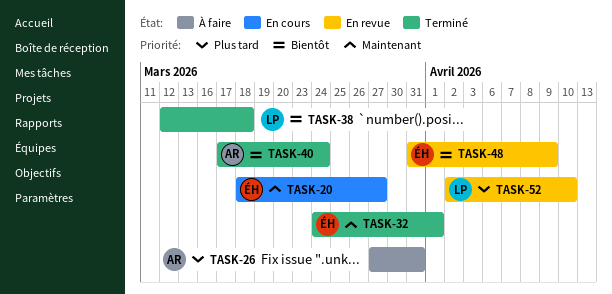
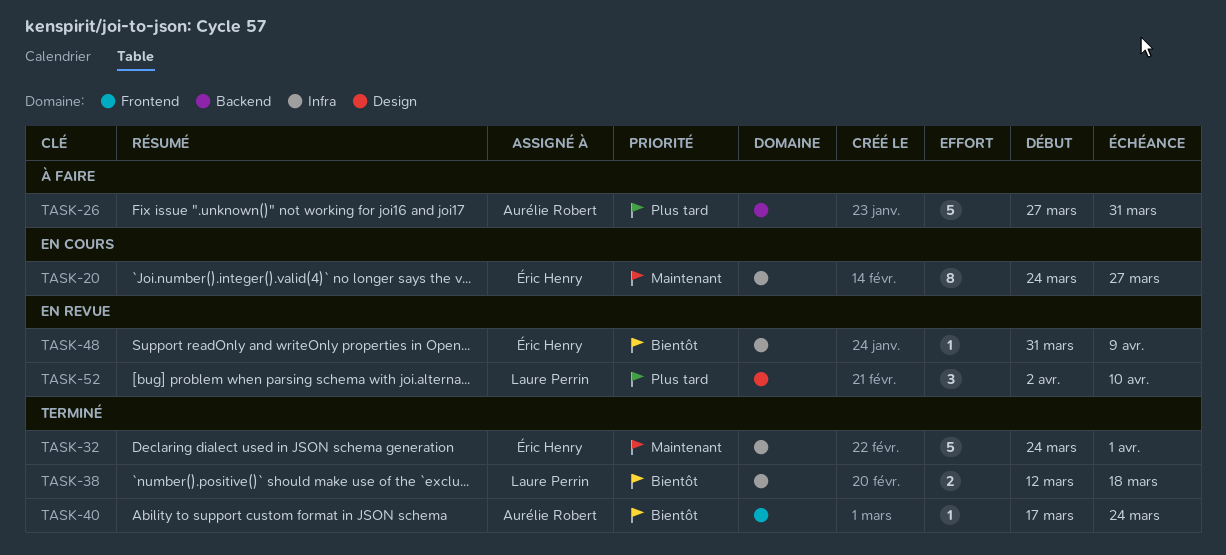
TASK-20, start: Mar 18 -> Mar 24

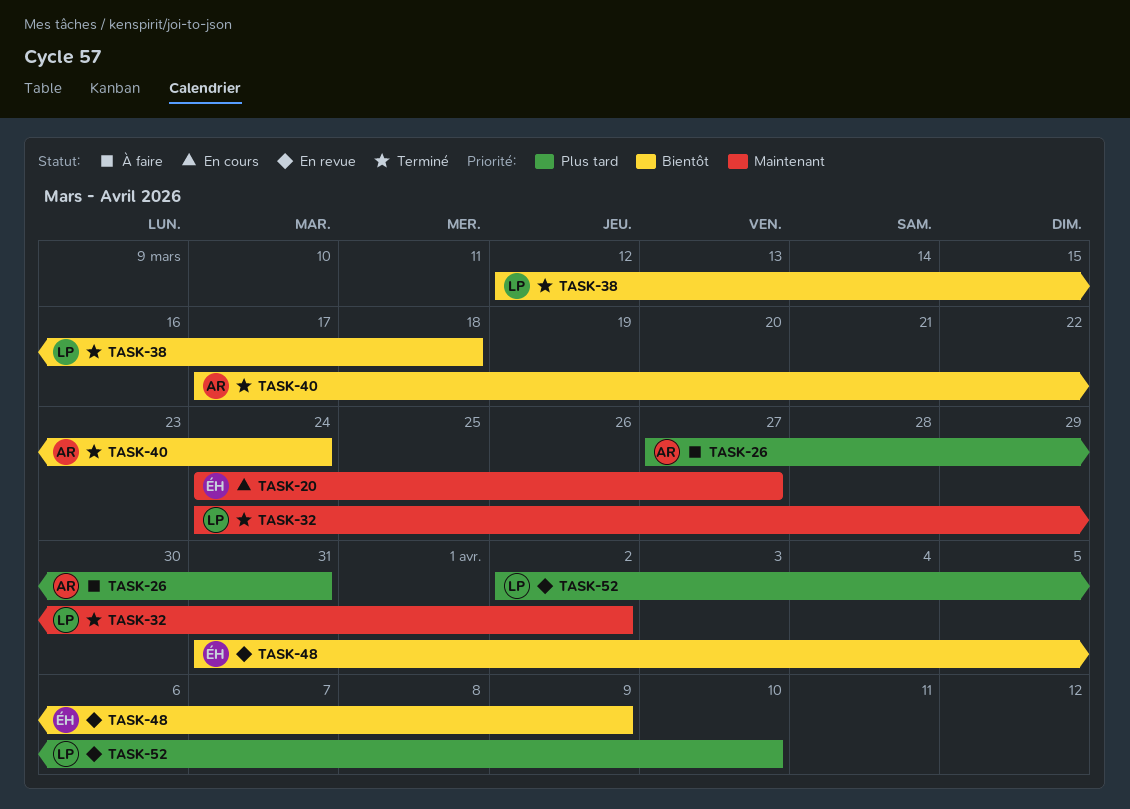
TASK-32, owner: Éric Henry -> Laure Perrin
TASK-32, due: Apr 1 -> Apr 2

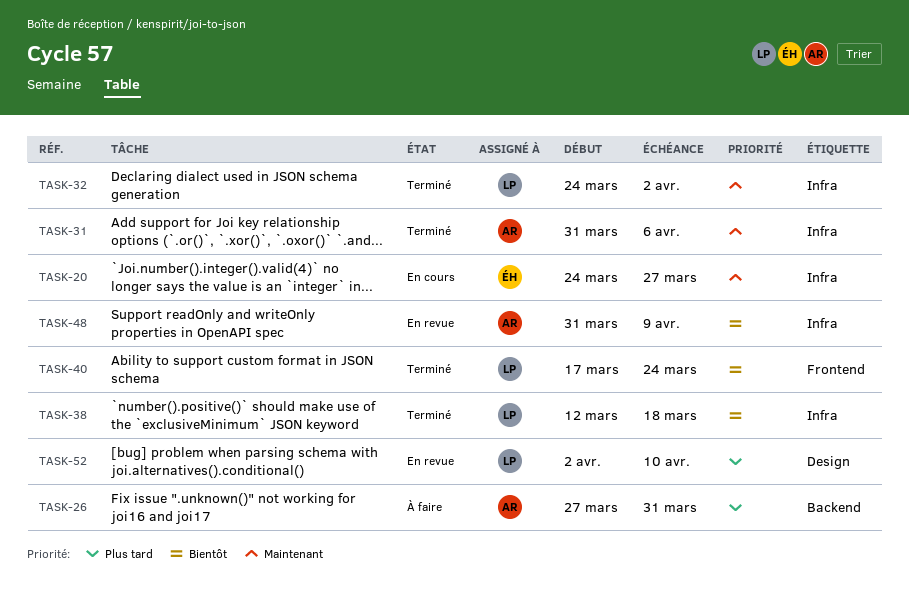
TASK-31: none -> present
TASK-40, owner: AR -> LP
TASK-48, owner: ÉH -> AR

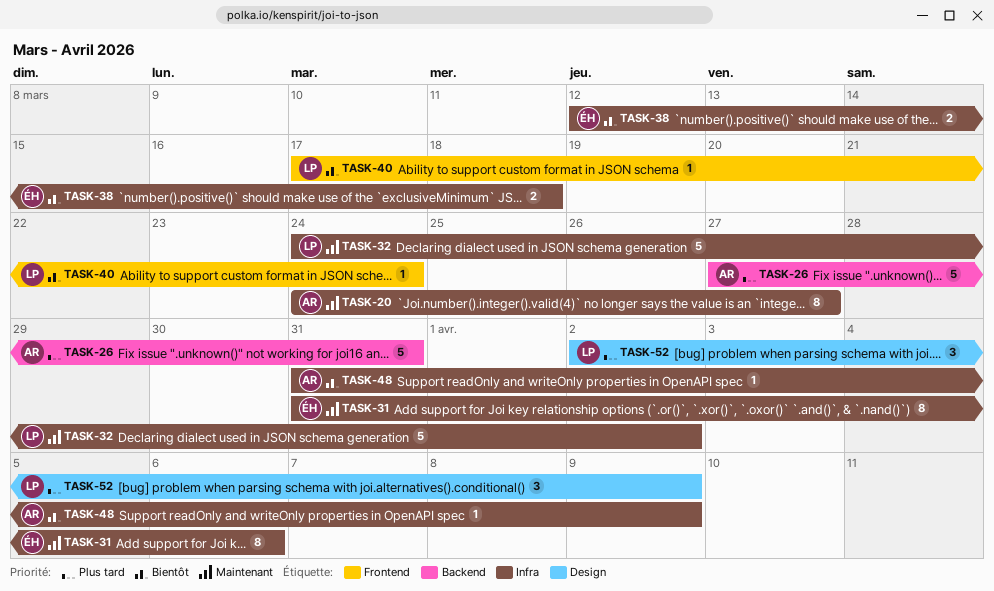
TASK-20, owner: ÉH -> AR
TASK-31, owner: AR -> ÉH
TASK-38, owner: LP -> ÉH
TASK-52, due: Apr 10 -> Apr 9

